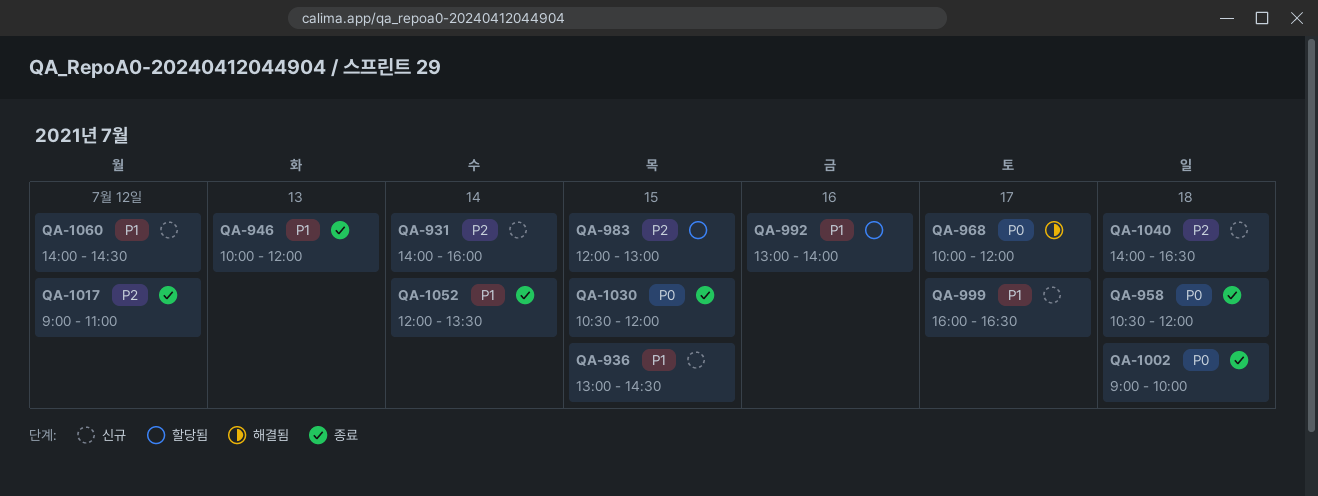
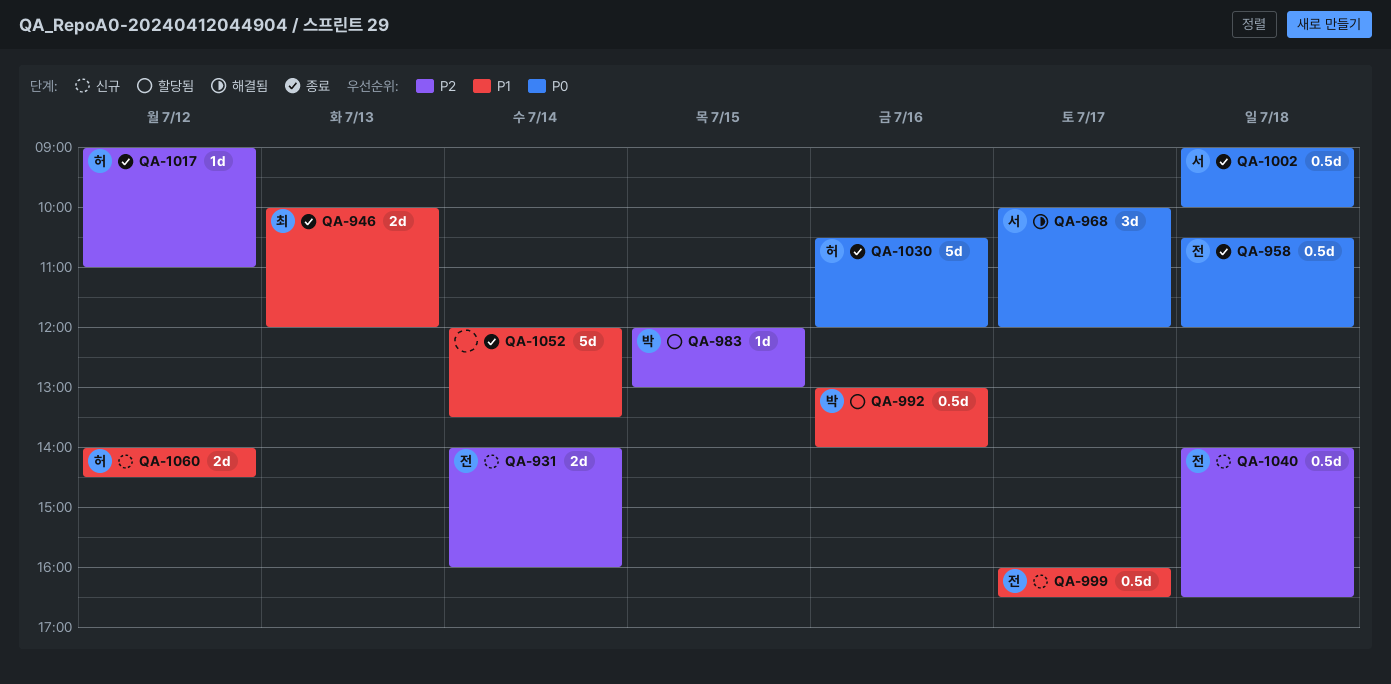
QA-936: present -> none
QA-1030, day: Jul 15 -> Jul 16

